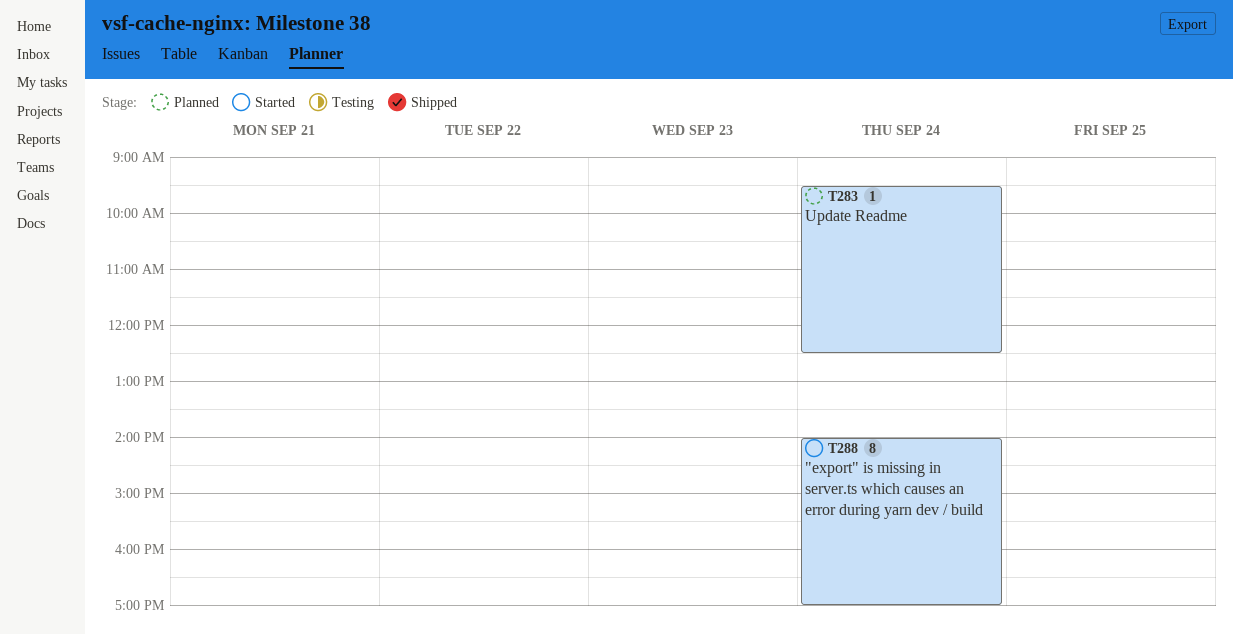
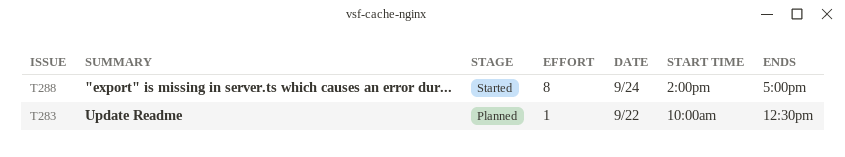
T283, day: Sep 24 -> Sep 22
T283, begins: 09:30 -> 10:00

